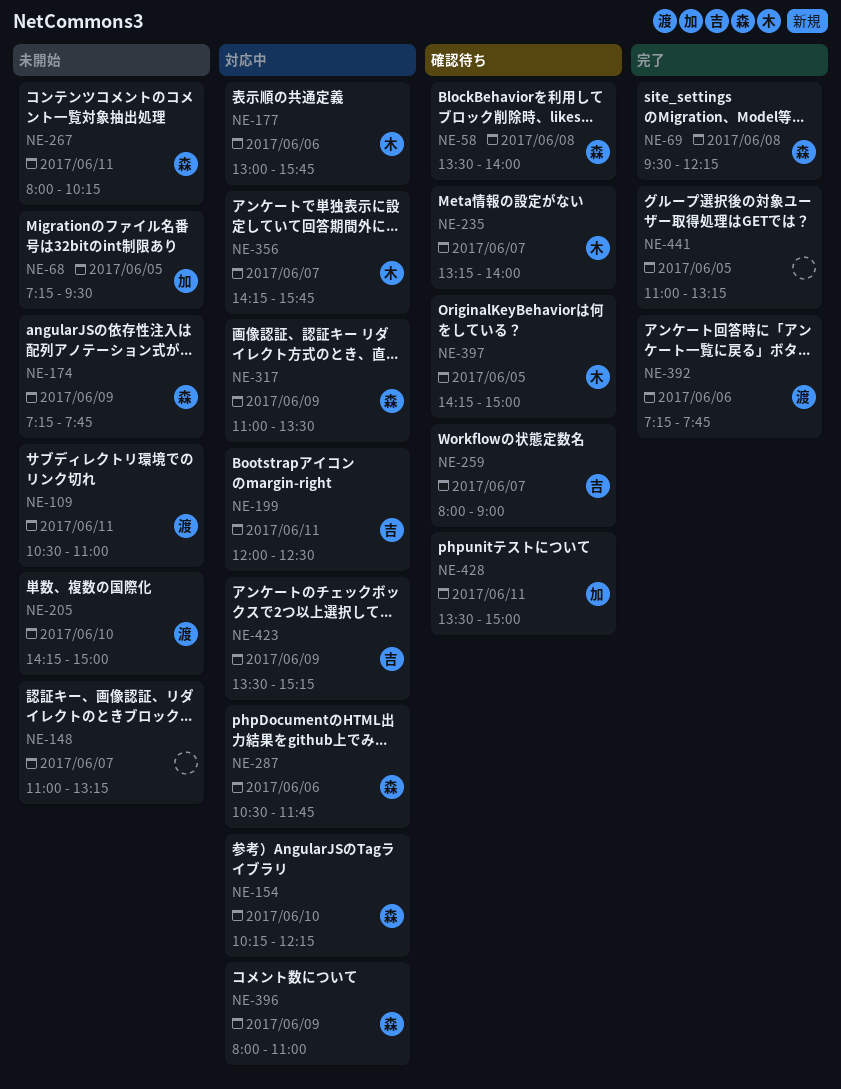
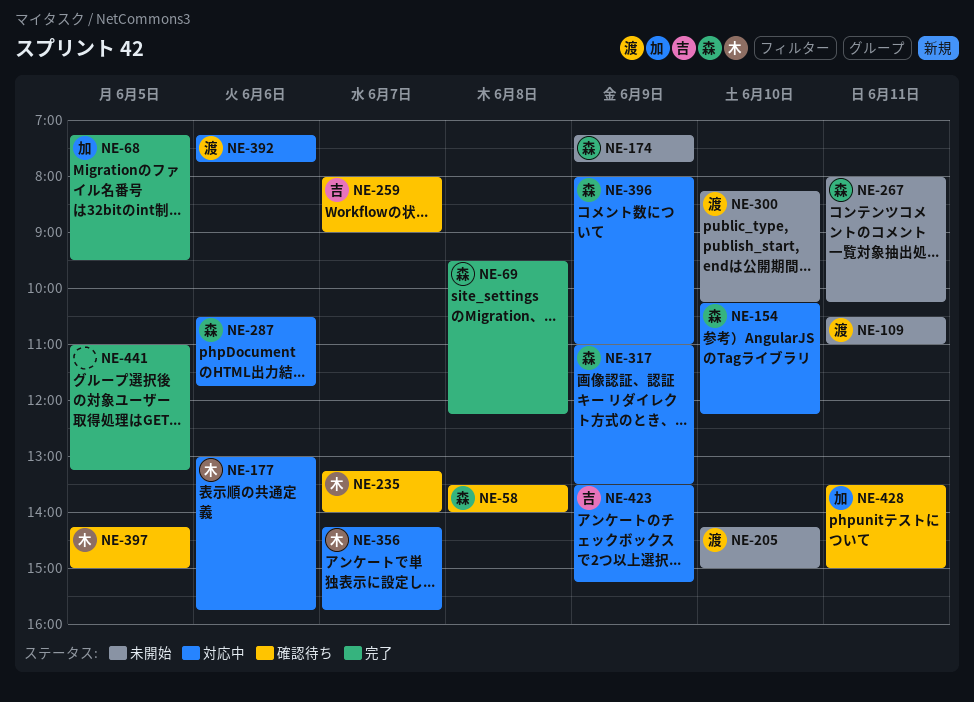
NE-68, status: 未開始 -> 完了
NE-148: present -> none
NE-199: present -> none
NE-300: none -> present
NE-392, status: 完了 -> 対応中

